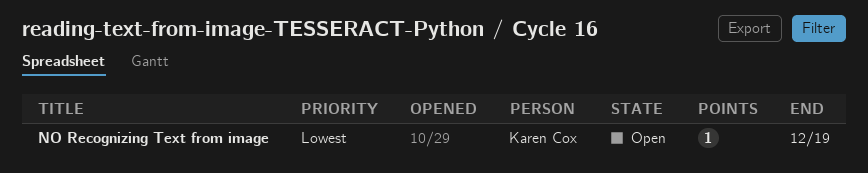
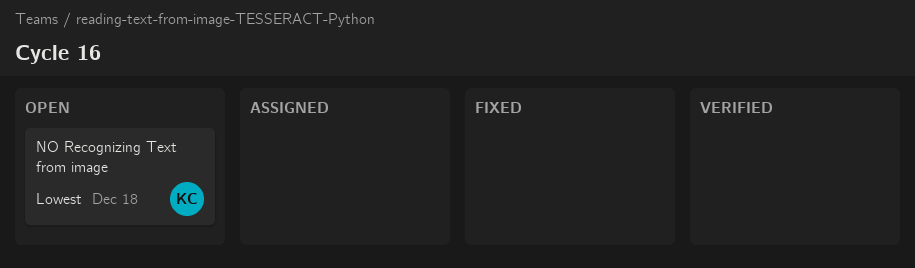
NO Recognizing Text from image, due: Dec 19 -> Dec 18

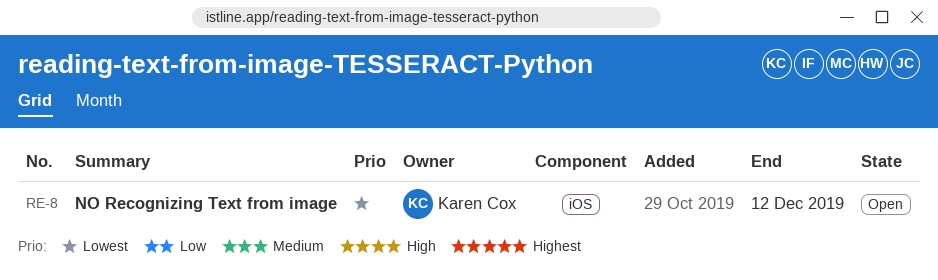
NO Recognizing Text from image, due: Dec 18 -> Dec 12

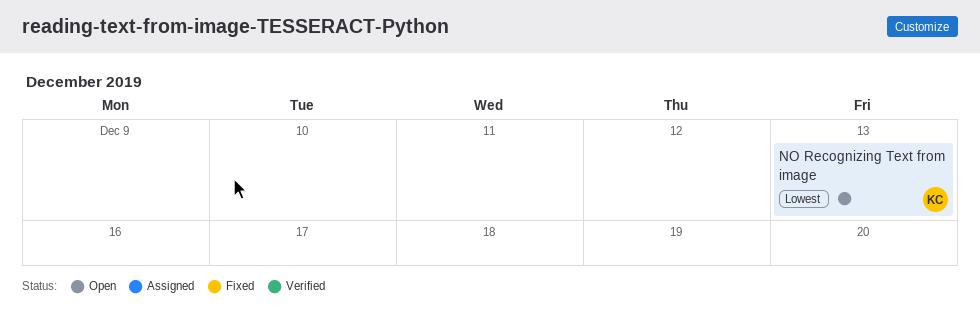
NO Recognizing Text from image, due: Dec 12 -> Dec 13

